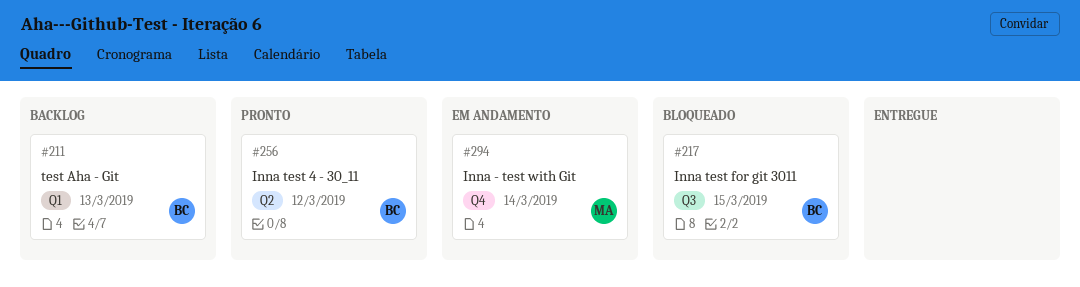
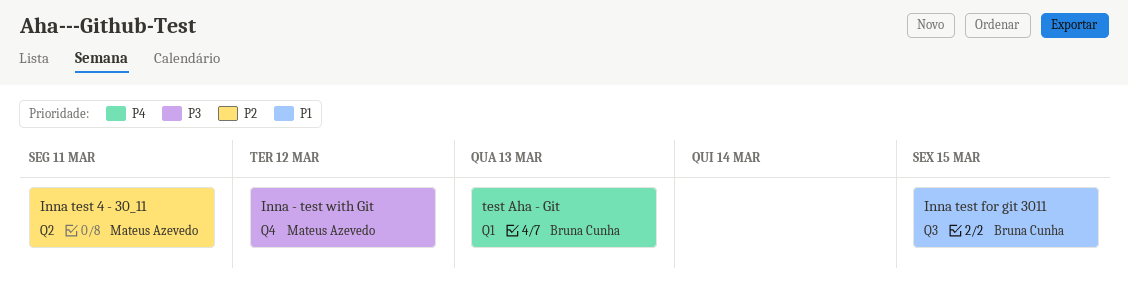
Inna - test with Git, due: Mar 14 -> Mar 12
Inna test 4 - 30_11, owner: Bruna Cunha -> Mateus Azevedo
Inna test 4 - 30_11, due: Mar 12 -> Mar 11

